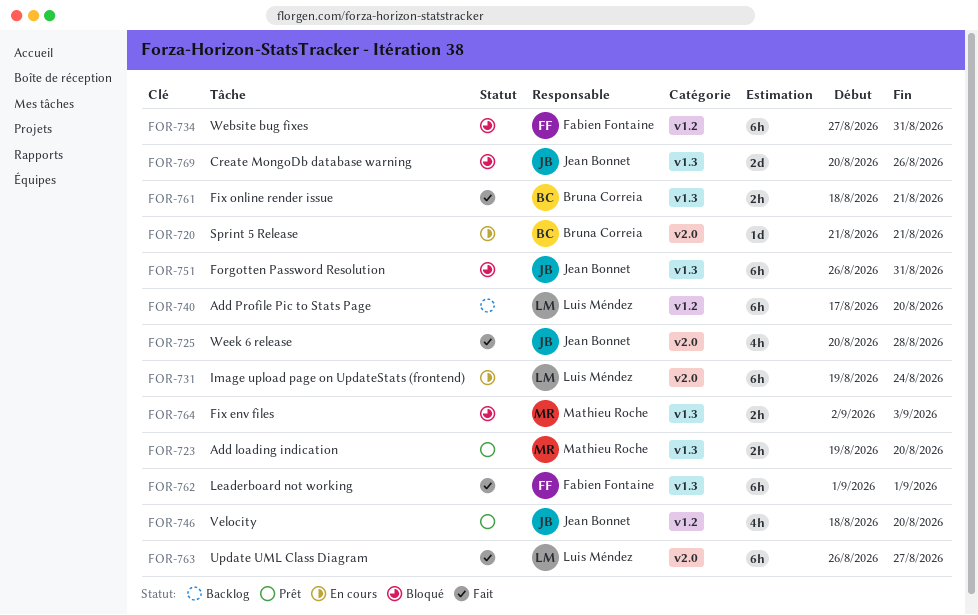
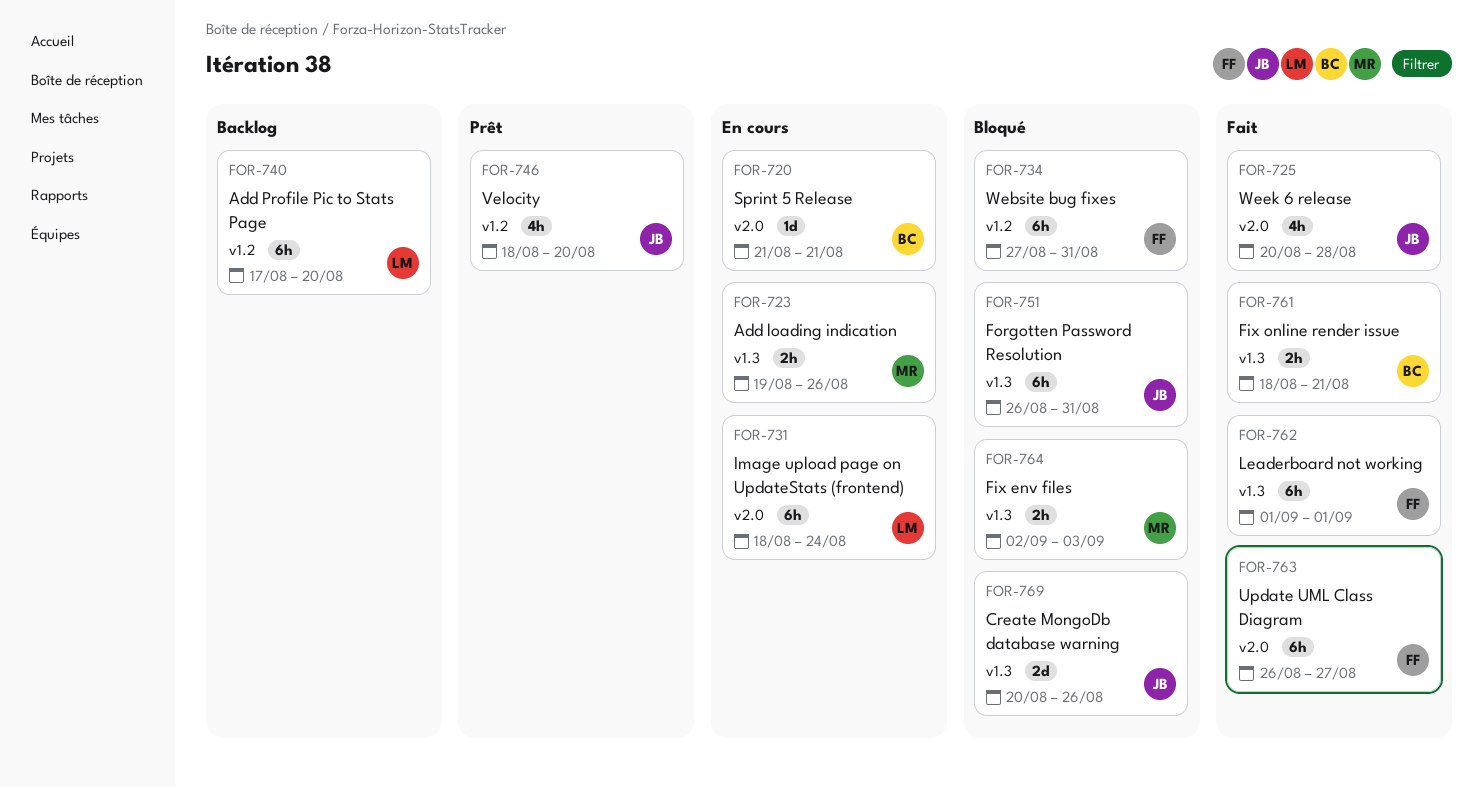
FOR-723, status: Prêt -> En cours
FOR-723, due: Aug 20 -> Aug 26
FOR-731, start: Aug 19 -> Aug 18
FOR-763, owner: Luis Méndez -> Fabien Fontaine

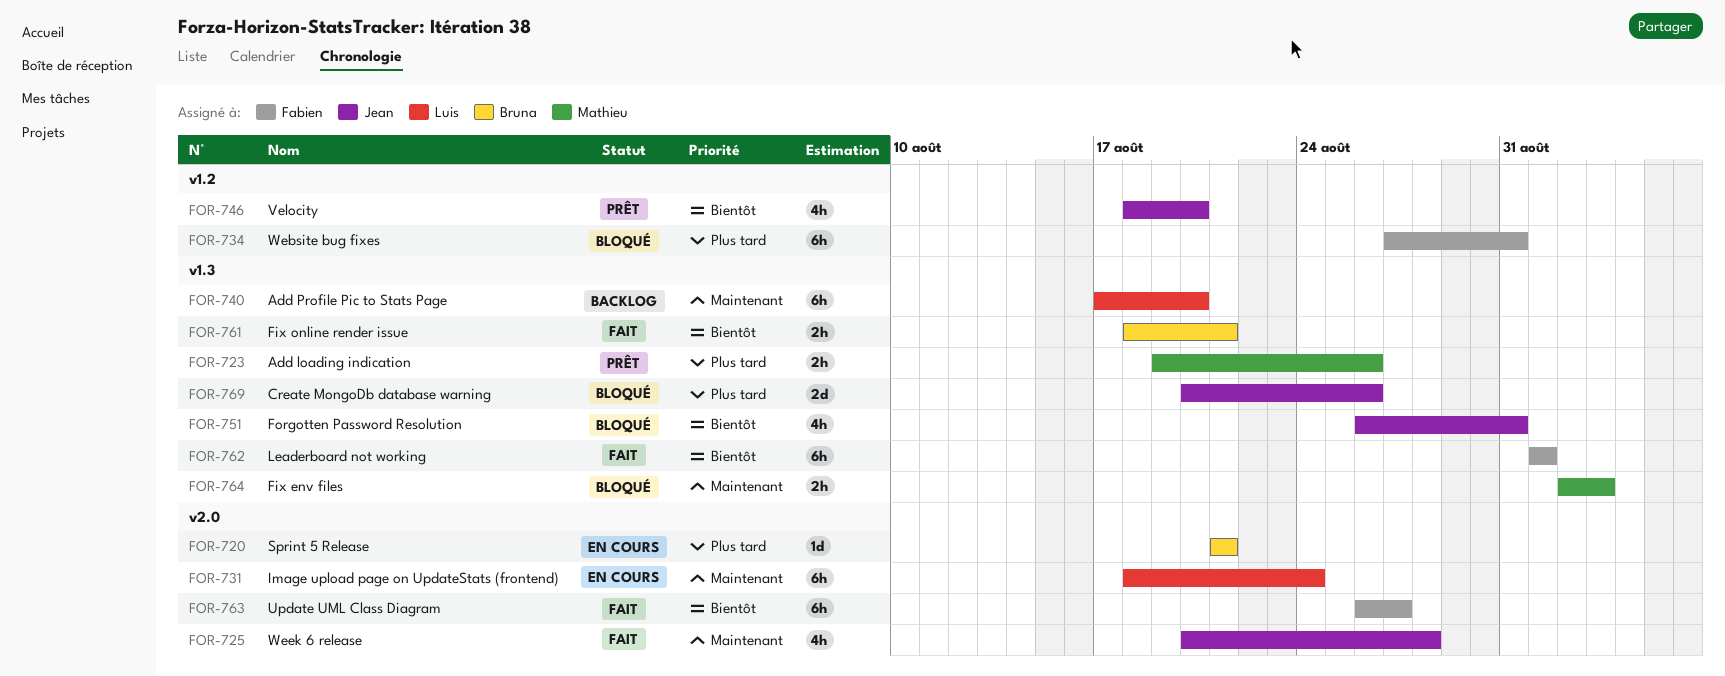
FOR-723, status: En cours -> Prêt
FOR-740, label: v1.2 -> v1.3
FOR-751, estimate: 6h -> 4h

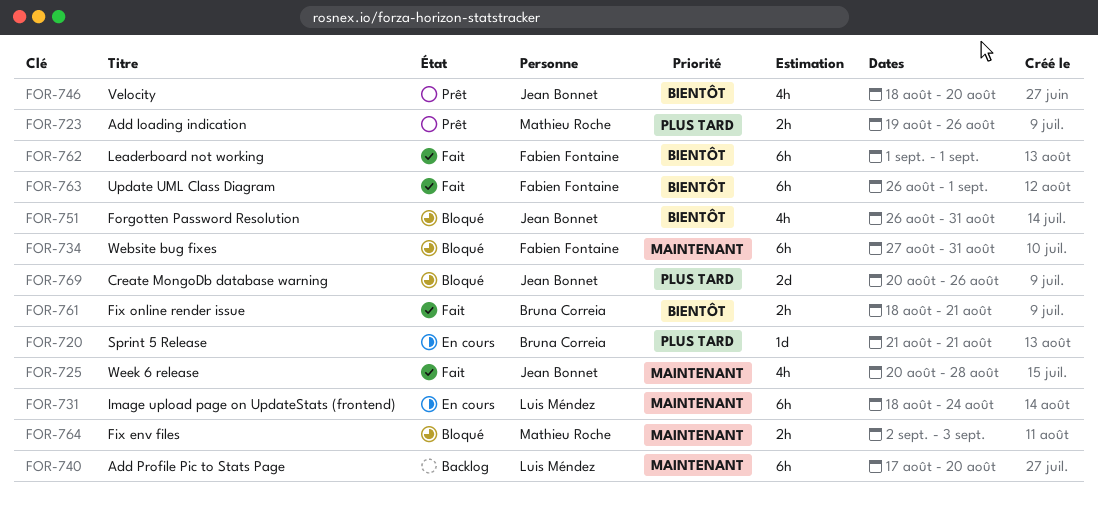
FOR-734, priority: Plus tard -> Maintenant
FOR-763, due: Aug 27 -> Sep 1

